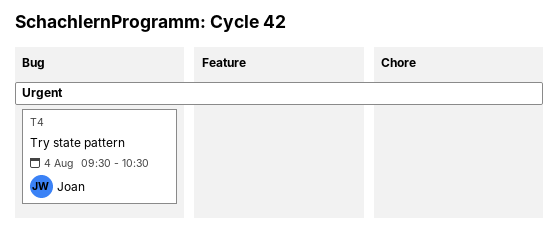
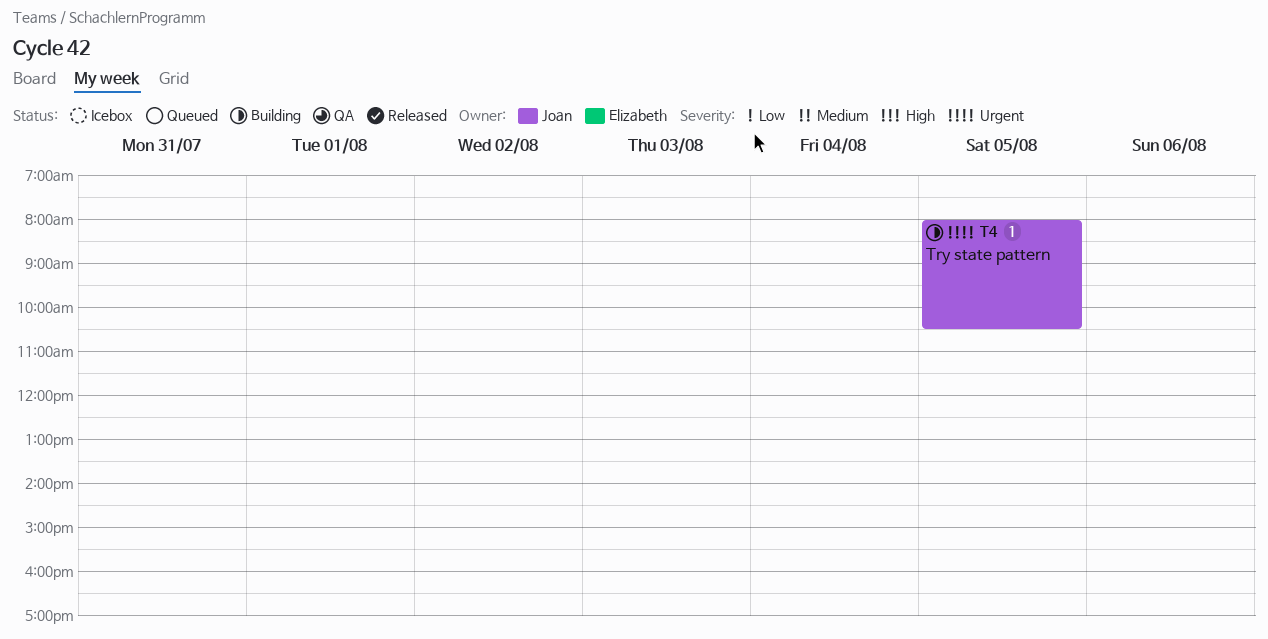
T4, day: Aug 4 -> Aug 5
T4, begins: 09:30 -> 08:00

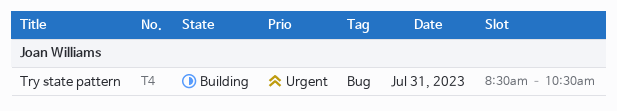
T4, day: Aug 5 -> Jul 31
T4, begins: 08:00 -> 08:30

